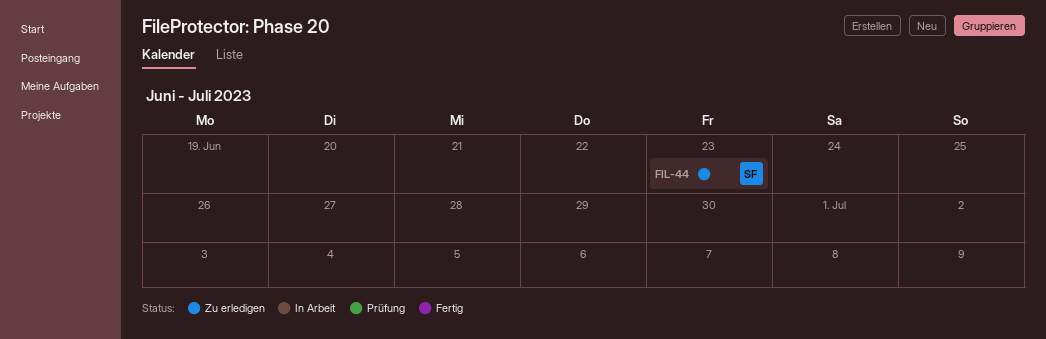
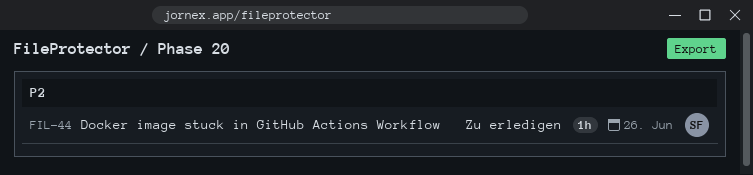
FIL-44, due: Jun 23 -> Jun 26

